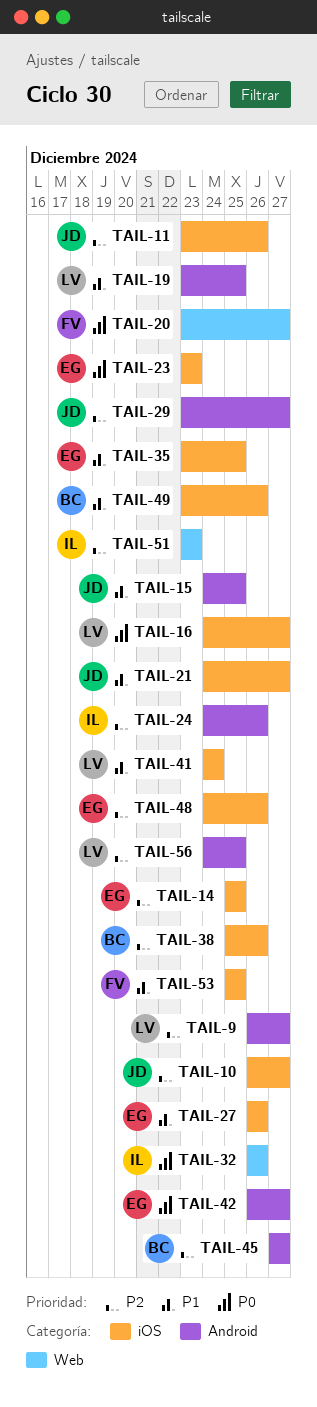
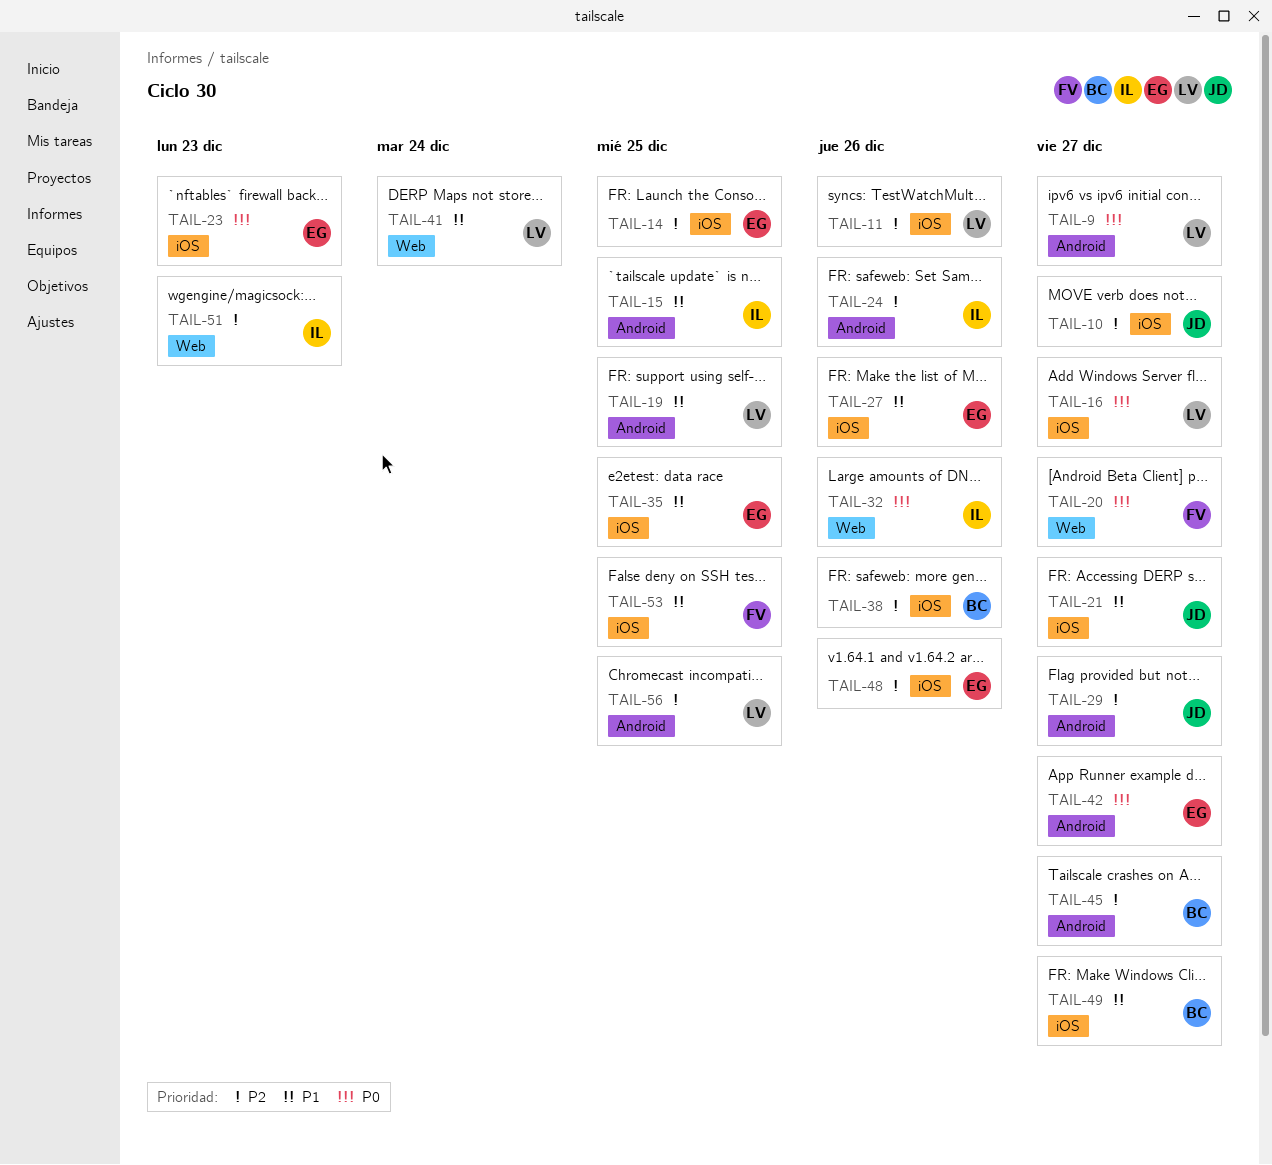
TAIL-9, priority: P2 -> P0
TAIL-11, owner: JD -> LV
TAIL-15, owner: JD -> IL
TAIL-41, label: iOS -> Web
TAIL-49, due: Dec 26 -> Dec 27

